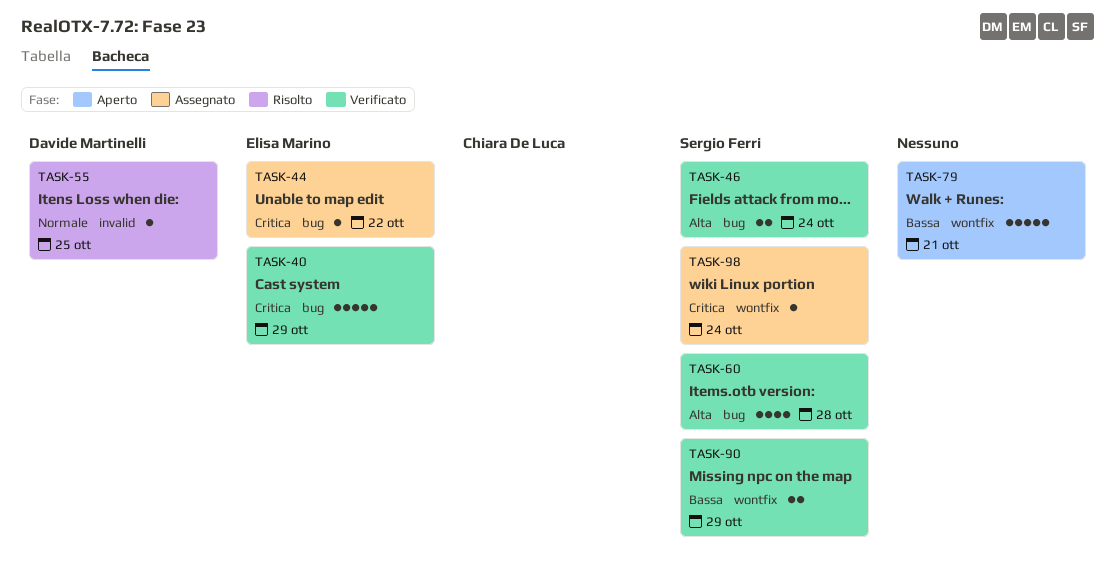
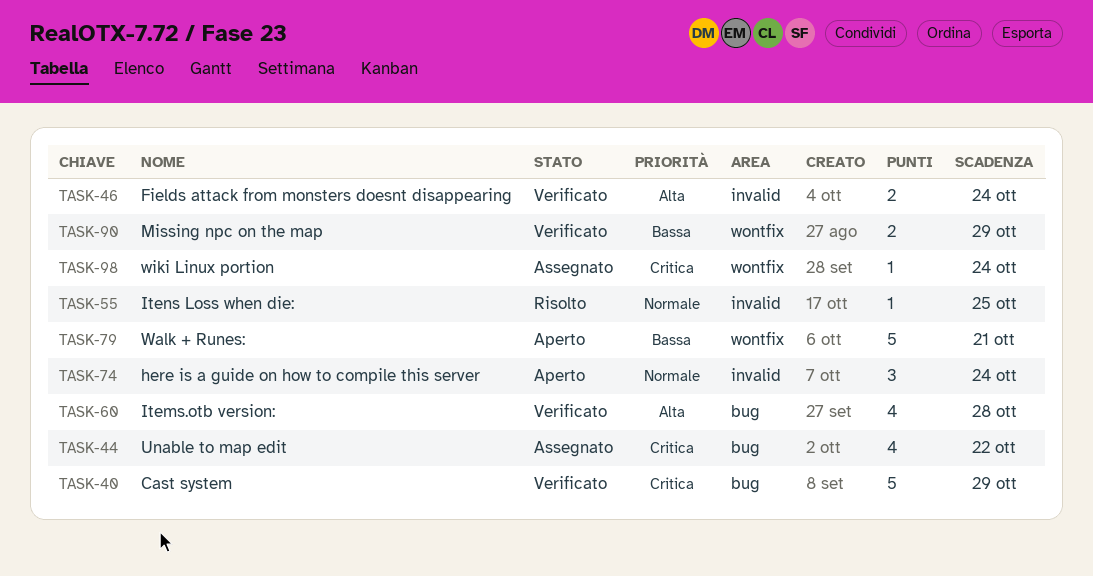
TASK-44, estimate: 1 -> 4
TASK-46, label: bug -> invalid
TASK-74: none -> present

